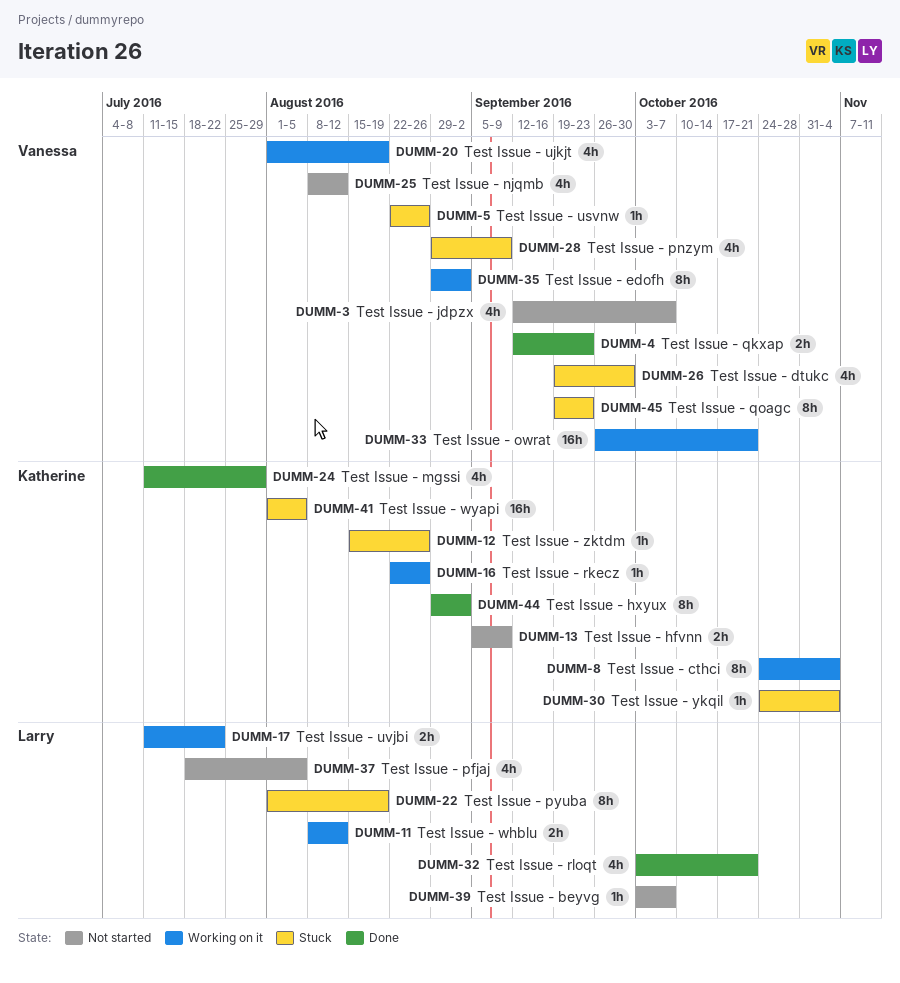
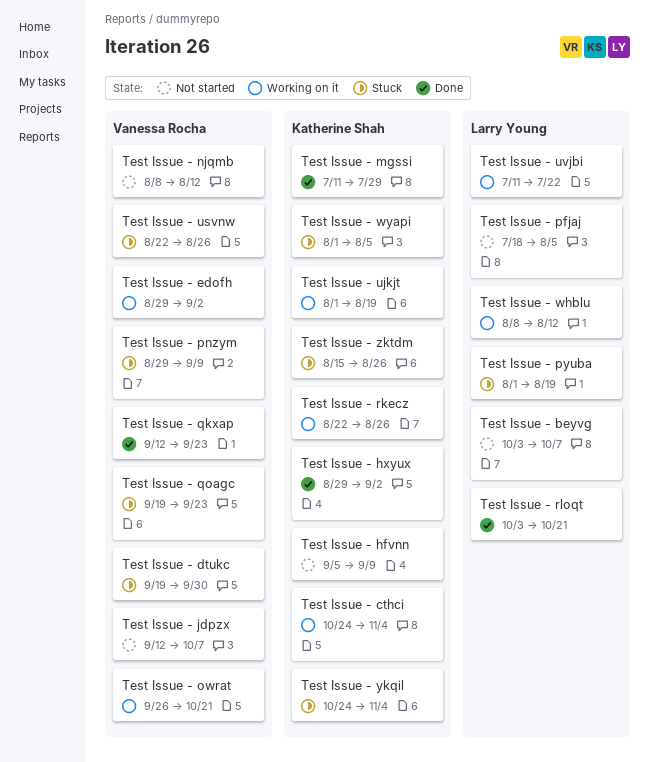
Test Issue - ujkjt, owner: Vanessa Rocha -> Katherine Shah

